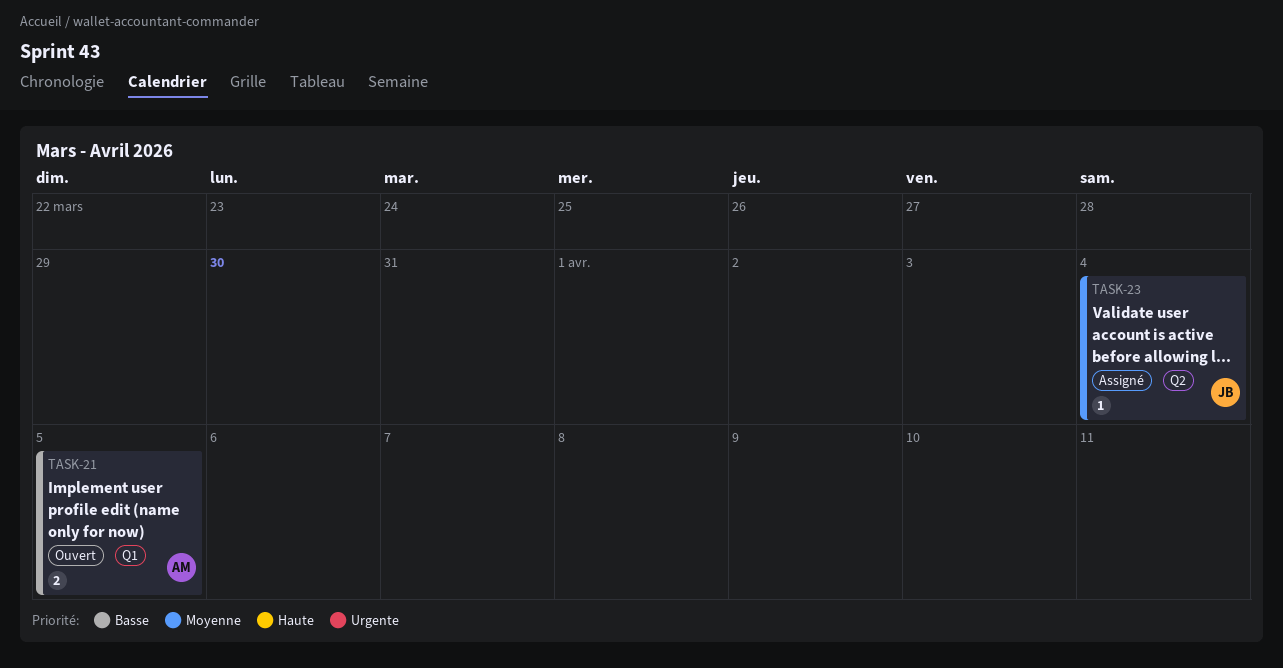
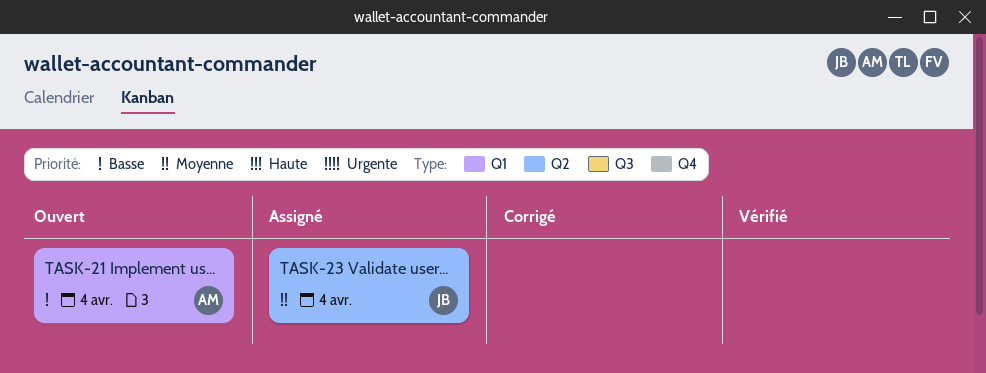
TASK-21, due: Apr 5 -> Apr 4

